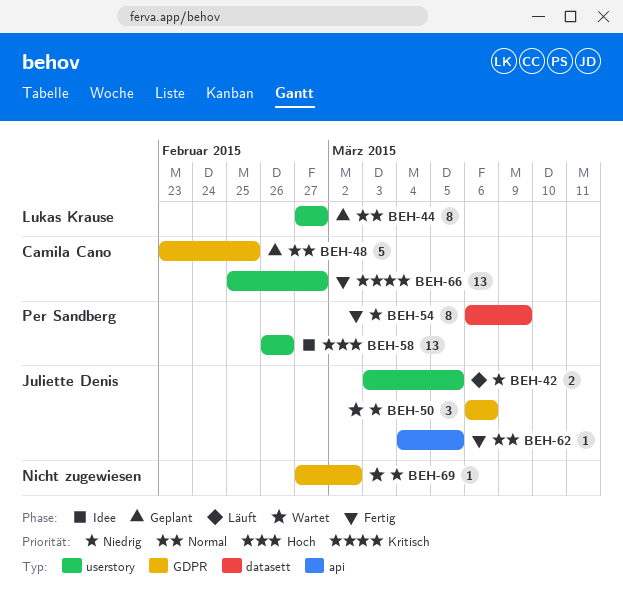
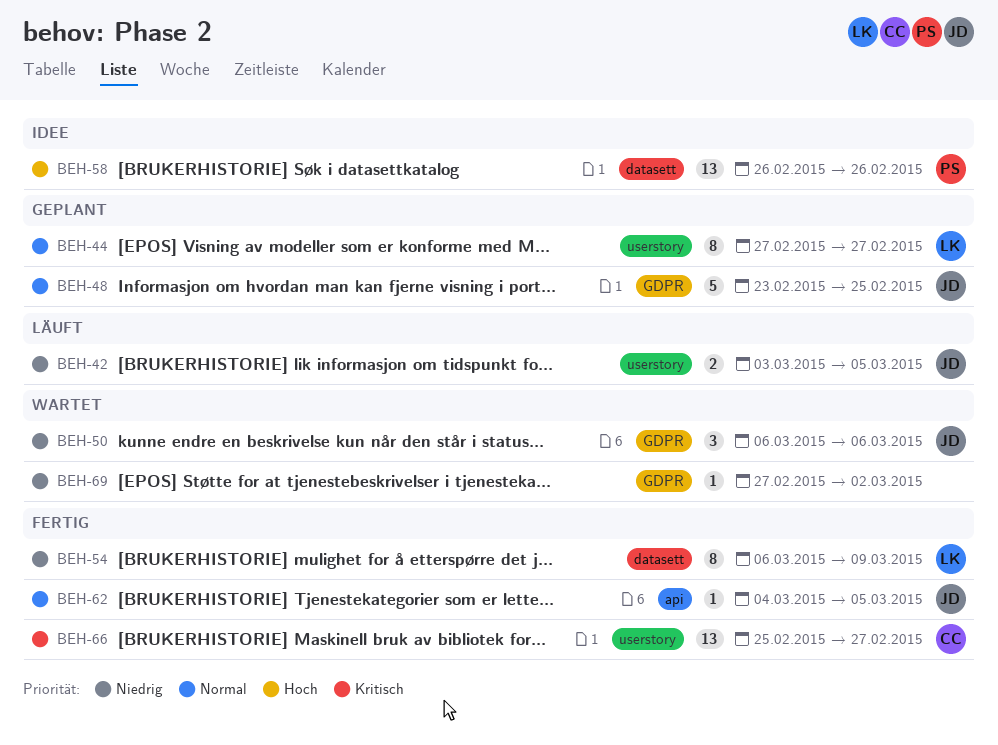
BEH-48, owner: Camila Cano -> Juliette Denis
BEH-54, owner: Per Sandberg -> Lukas Krause
BEH-58, label: userstory -> datasett

